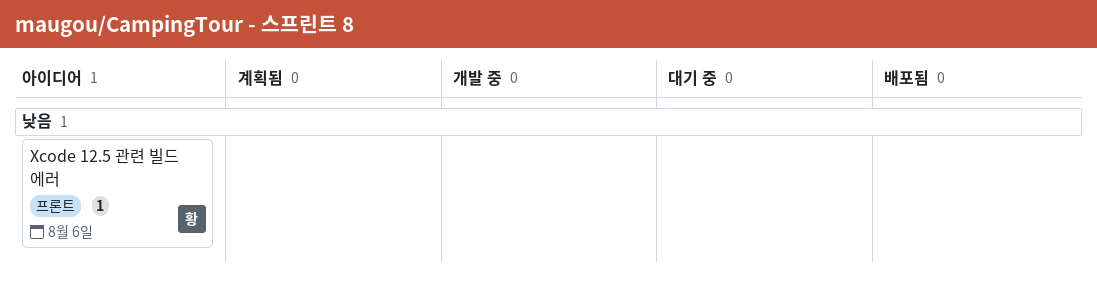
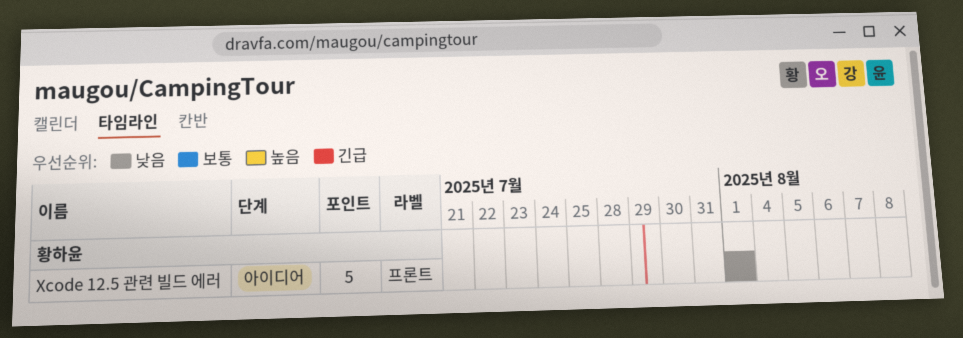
Xcode 12.5 관련 빌드 에러, estimate: 1 -> 5
Xcode 12.5 관련 빌드 에러, due: Aug 6 -> Aug 1

